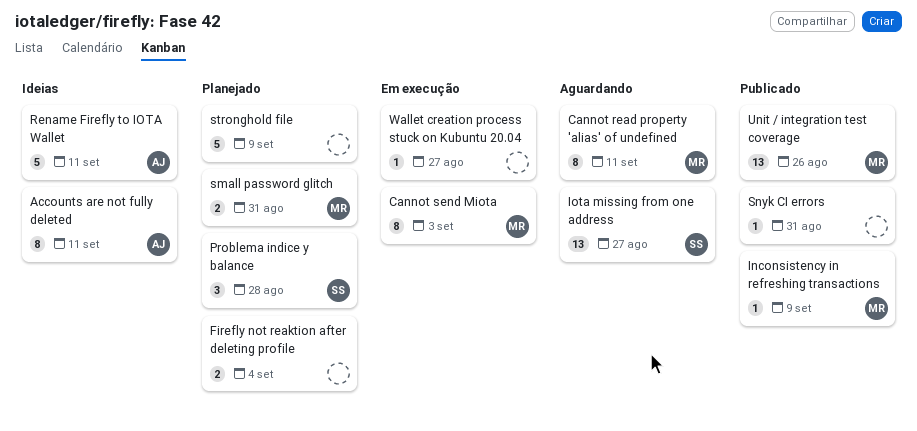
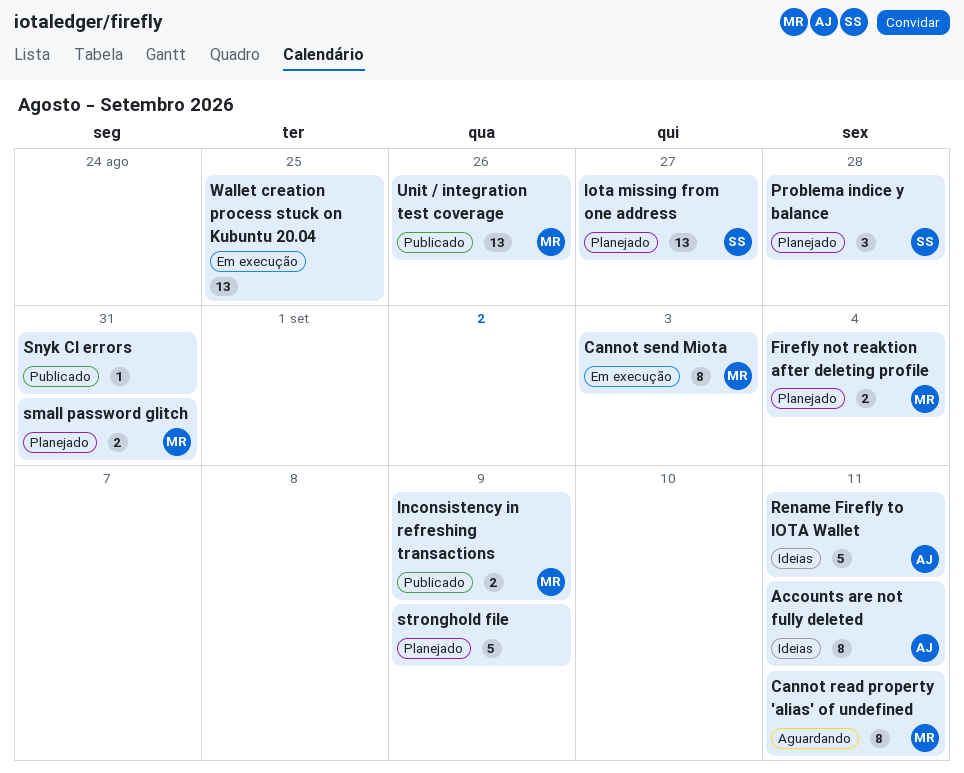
Firefly not reaktion after deleting profile, owner: none -> MR
Inconsistency in refreshing transactions, estimate: 1 -> 2
Iota missing from one address, status: Aguardando -> Planejado
Wallet creation process stuck on Kubuntu 20.04, estimate: 1 -> 13
Wallet creation process stuck on Kubuntu 20.04, due: Aug 27 -> Aug 25

